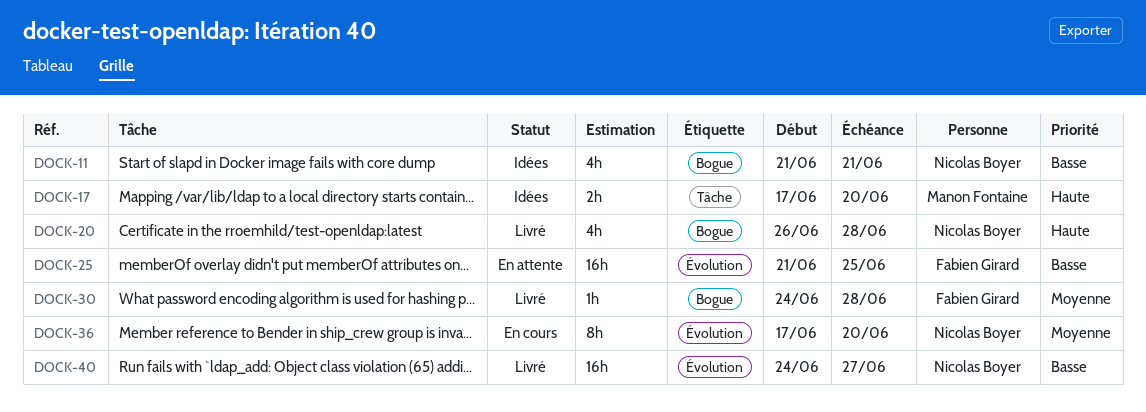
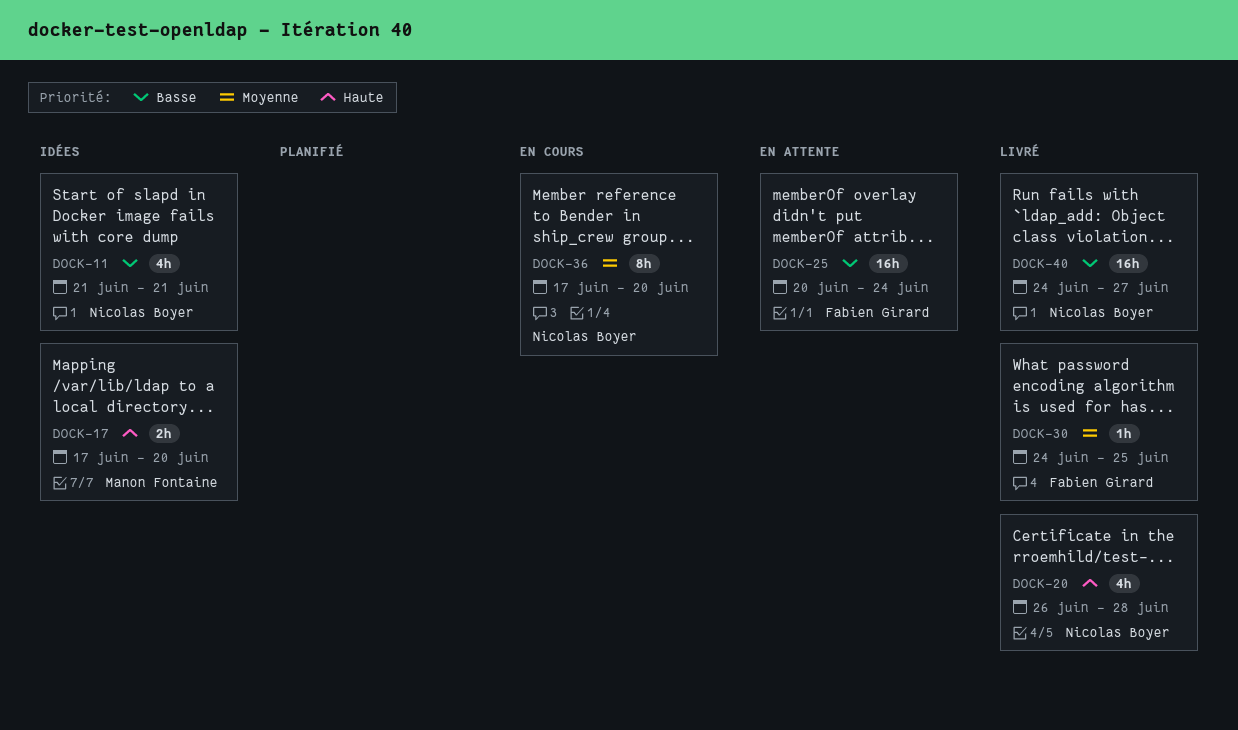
DOCK-25, start: Jun 21 -> Jun 20
DOCK-25, due: Jun 25 -> Jun 24
DOCK-30, due: Jun 28 -> Jun 25

